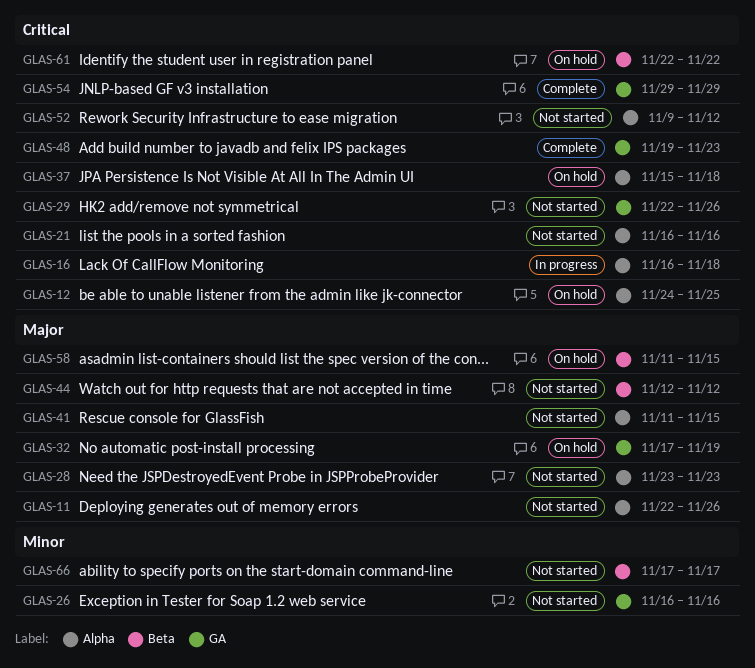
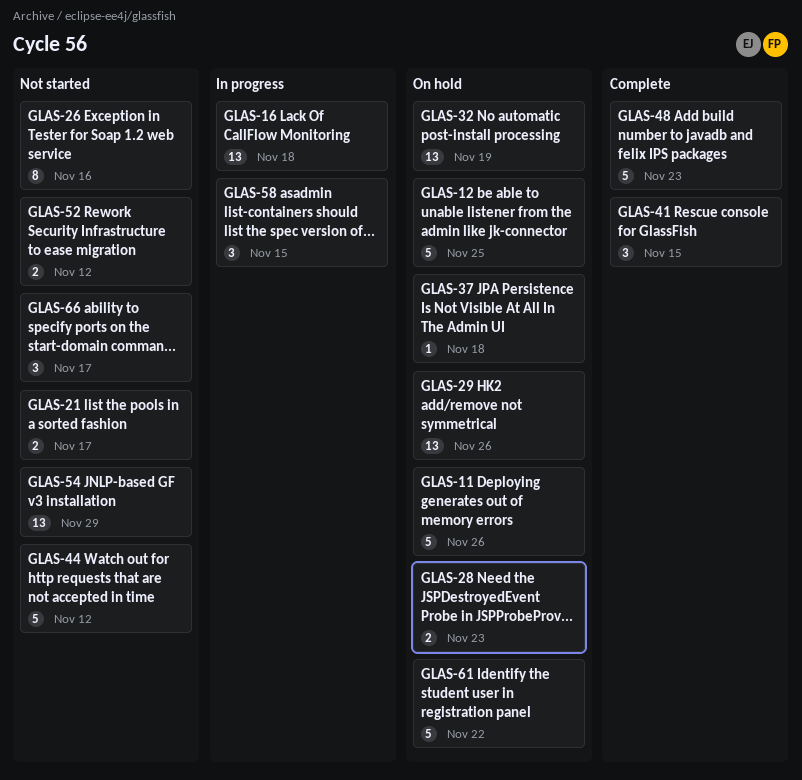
GLAS-11, status: Not started -> On hold
GLAS-21, due: Nov 16 -> Nov 17
GLAS-28, status: Not started -> On hold
GLAS-29, status: Not started -> On hold
GLAS-41, status: Not started -> Complete
GLAS-54, status: Complete -> Not started
GLAS-58, status: On hold -> In progress

